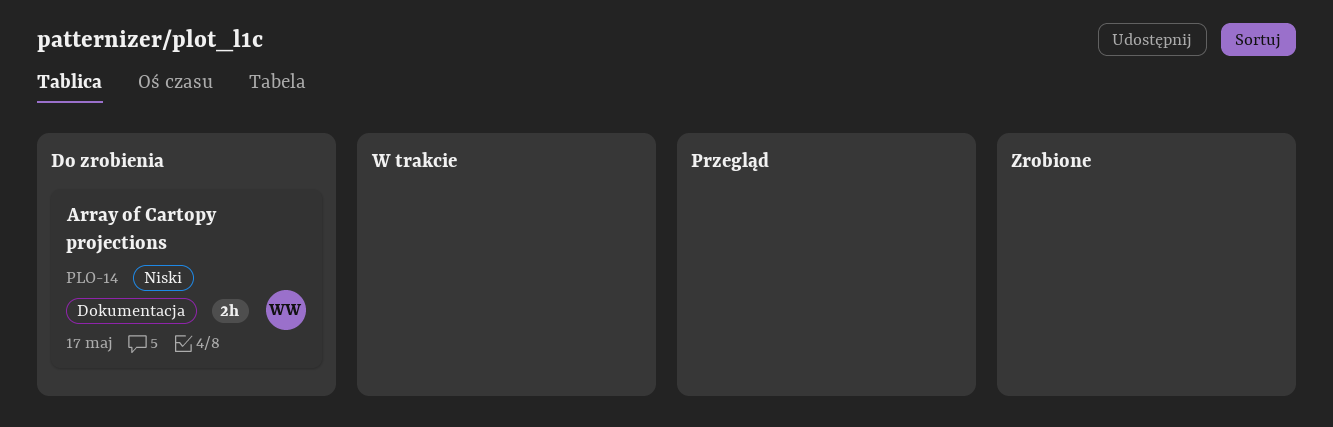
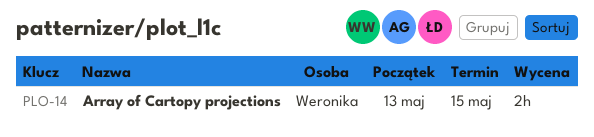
PLO-14, due: May 17 -> May 15

